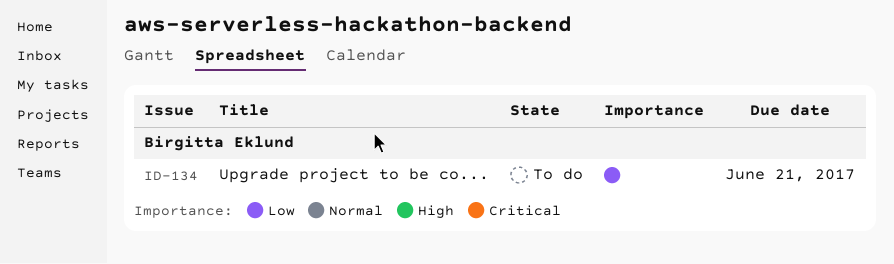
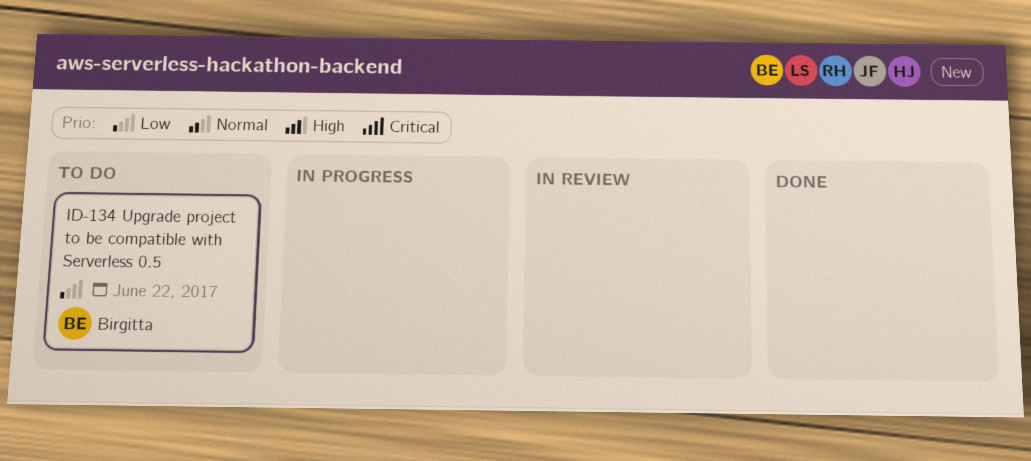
ID-134, due: Jun 21 -> Jun 22

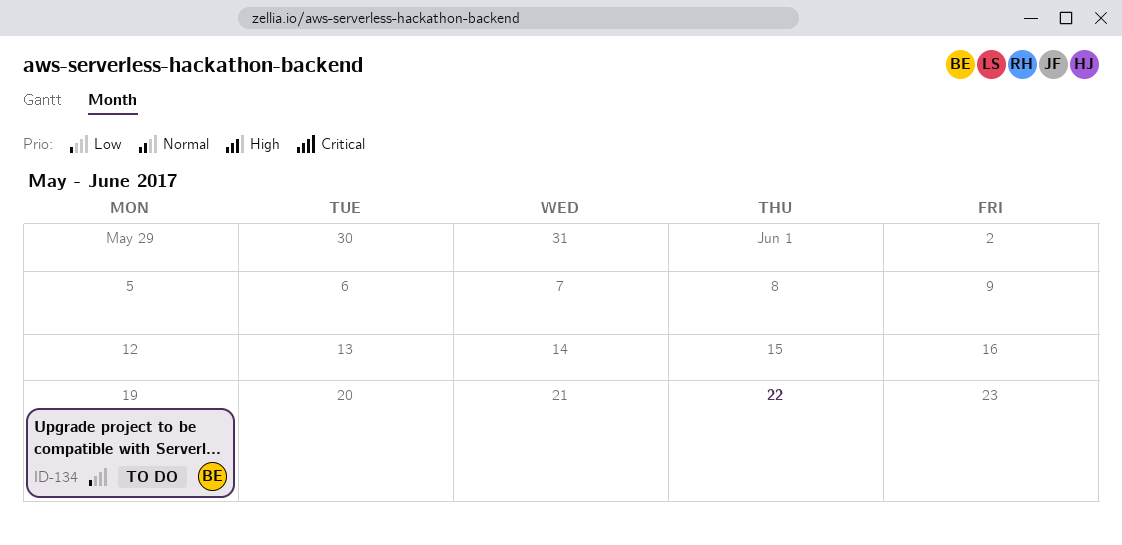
ID-134, due: Jun 22 -> Jun 19

